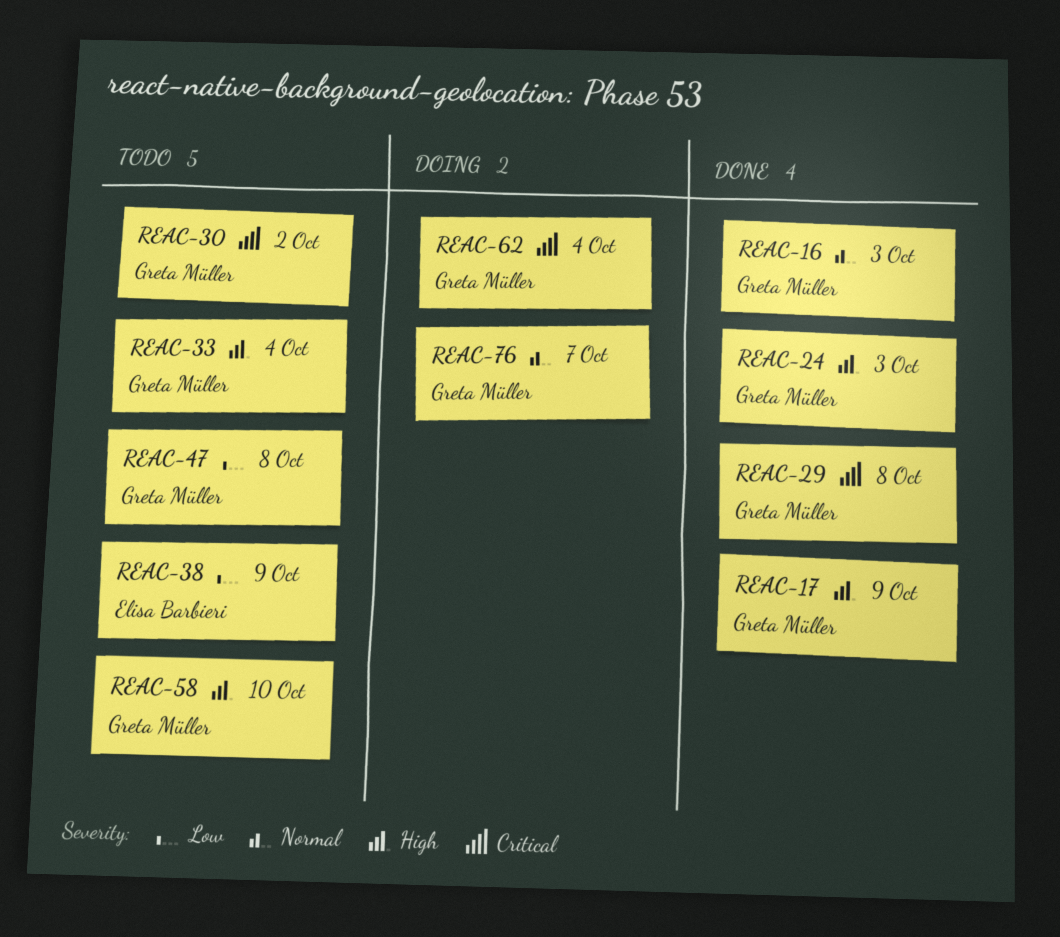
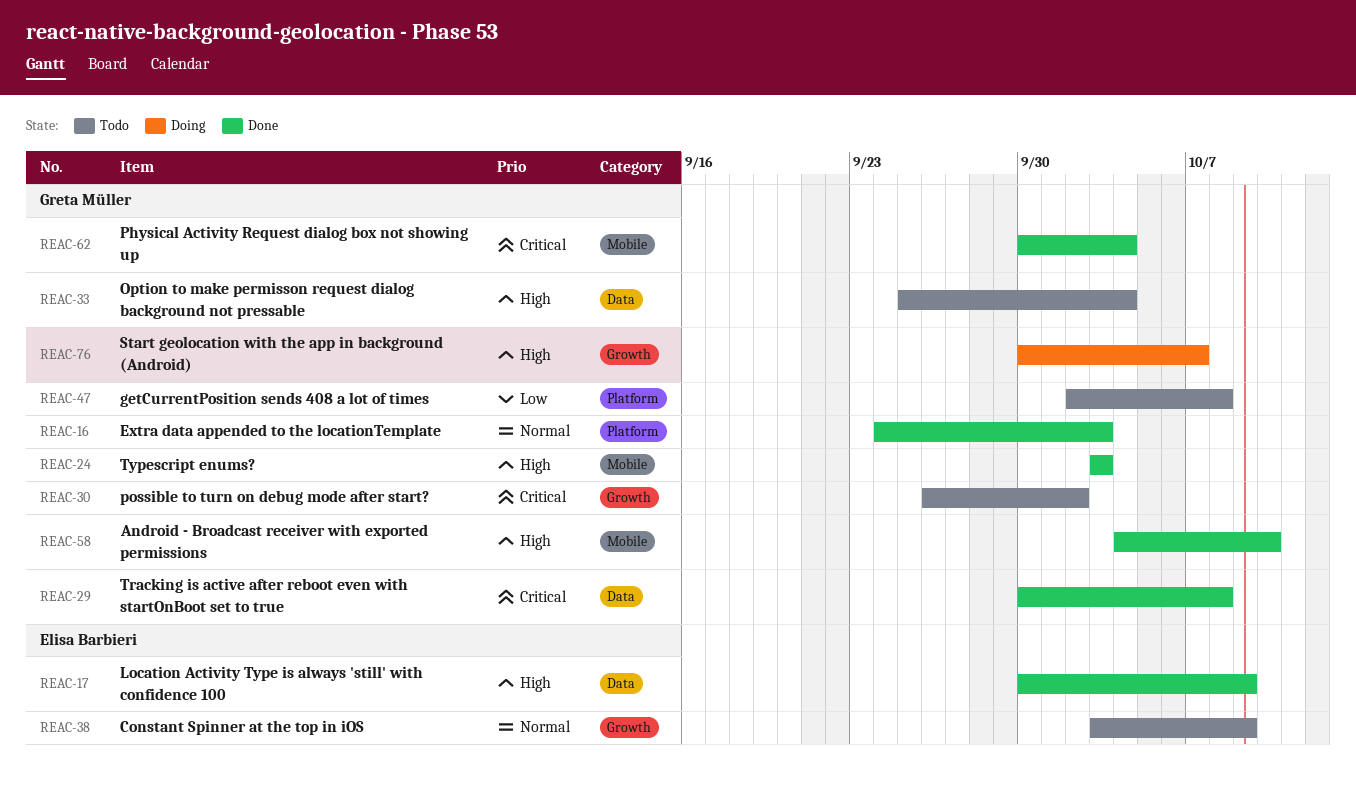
REAC-17, owner: Greta Müller -> Elisa Barbieri
REAC-38, priority: Low -> Normal
REAC-58, status: Todo -> Done
REAC-62, status: Doing -> Done
REAC-76, priority: Normal -> High

